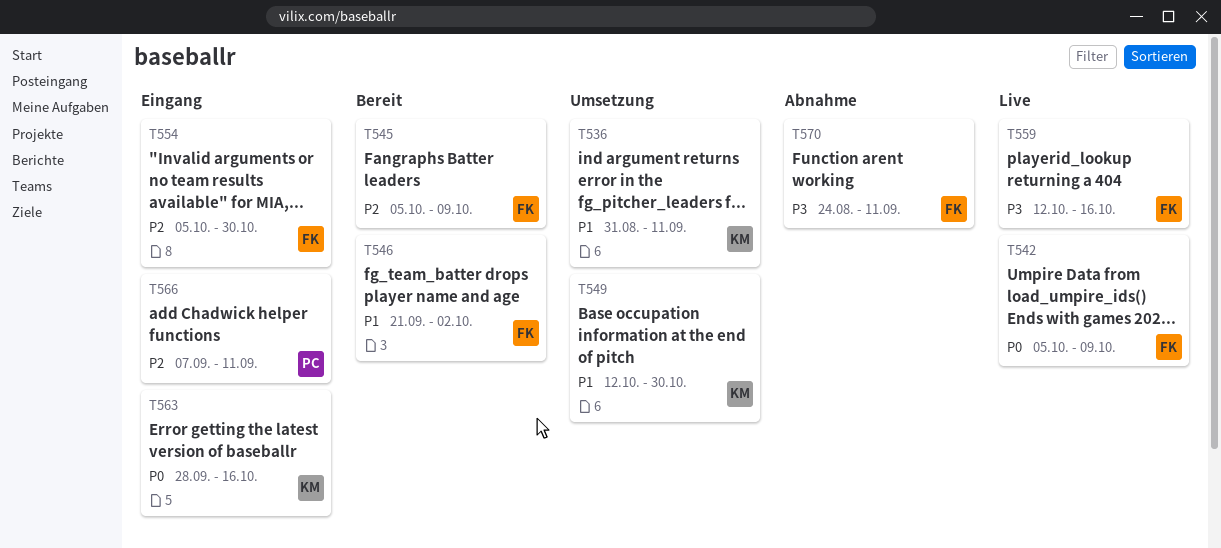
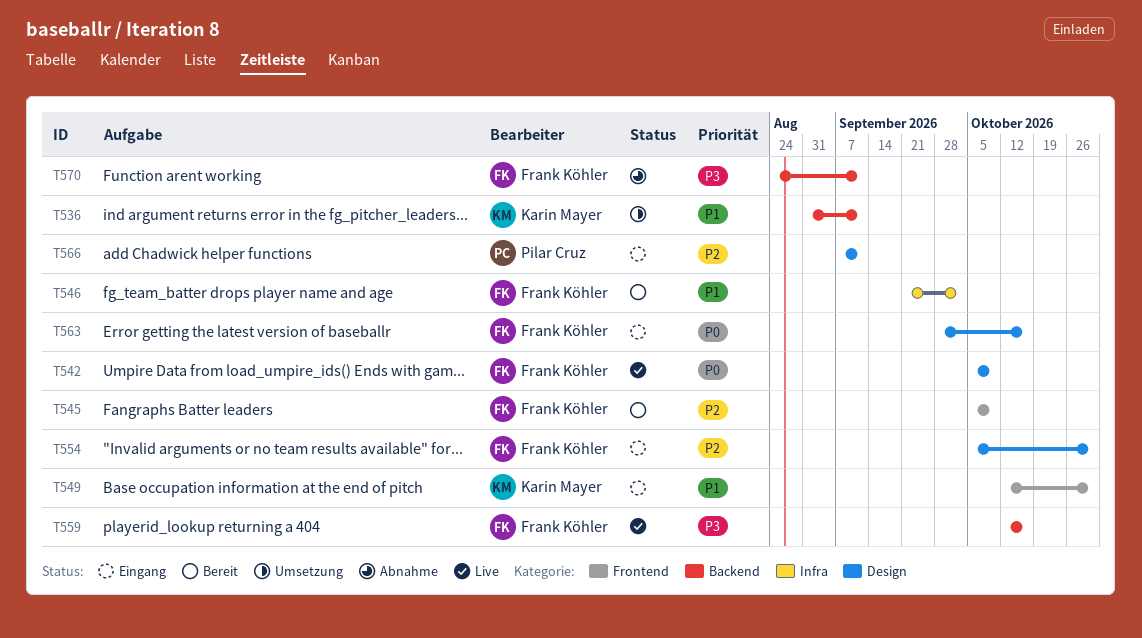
T549, status: Umsetzung -> Eingang
T563, owner: Karin Mayer -> Frank Köhler

